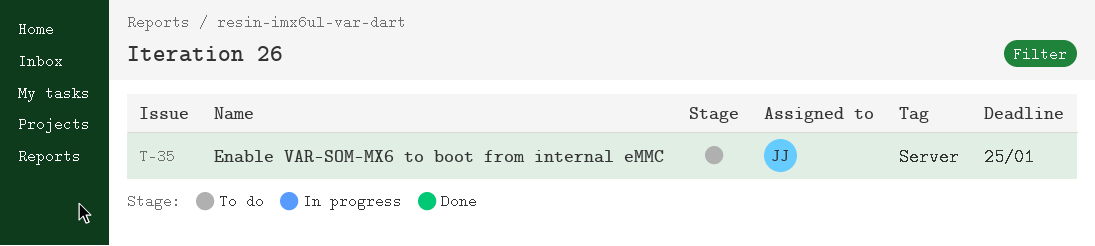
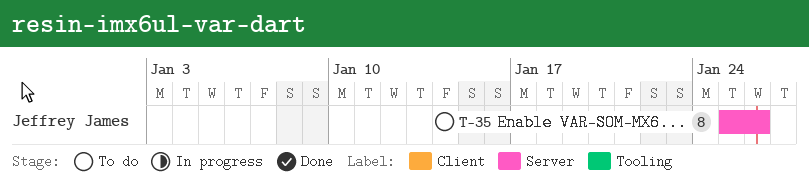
T-35, due: Jan 25 -> Jan 26

